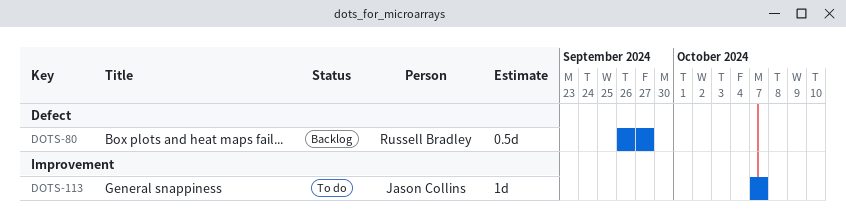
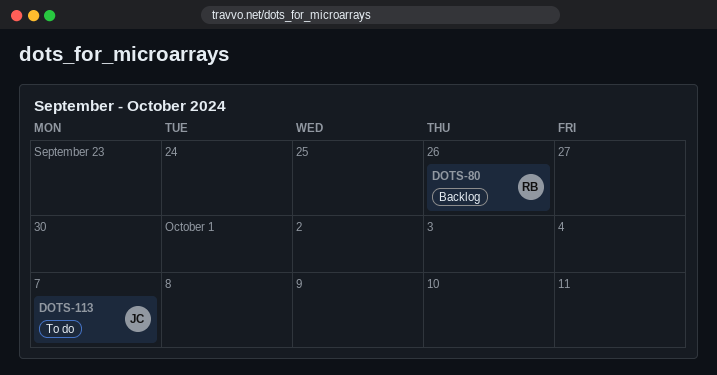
DOTS-80, due: Sep 27 -> Sep 26

